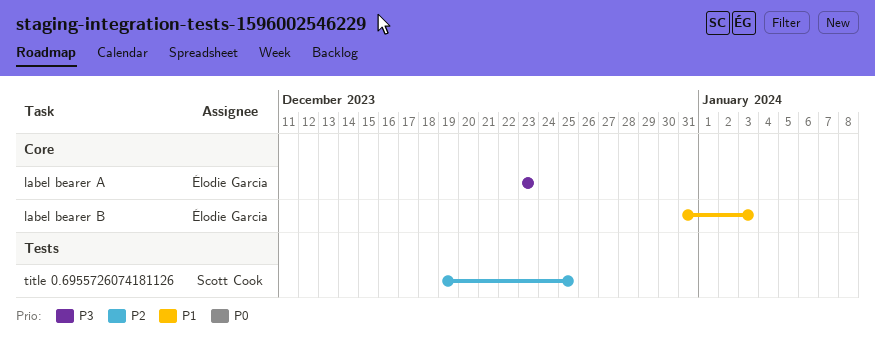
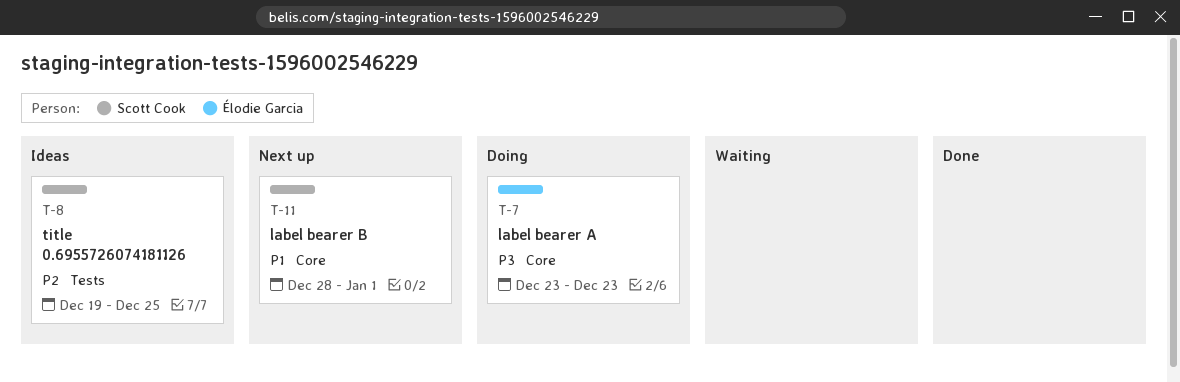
label bearer B, owner: Élodie Garcia -> Scott Cook
label bearer B, start: Dec 31 -> Dec 28
label bearer B, due: Jan 3 -> Jan 1

